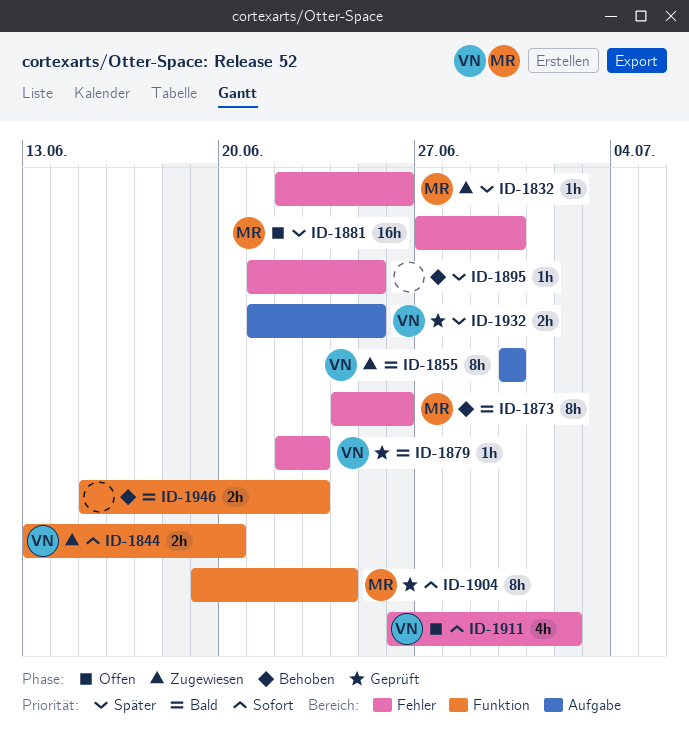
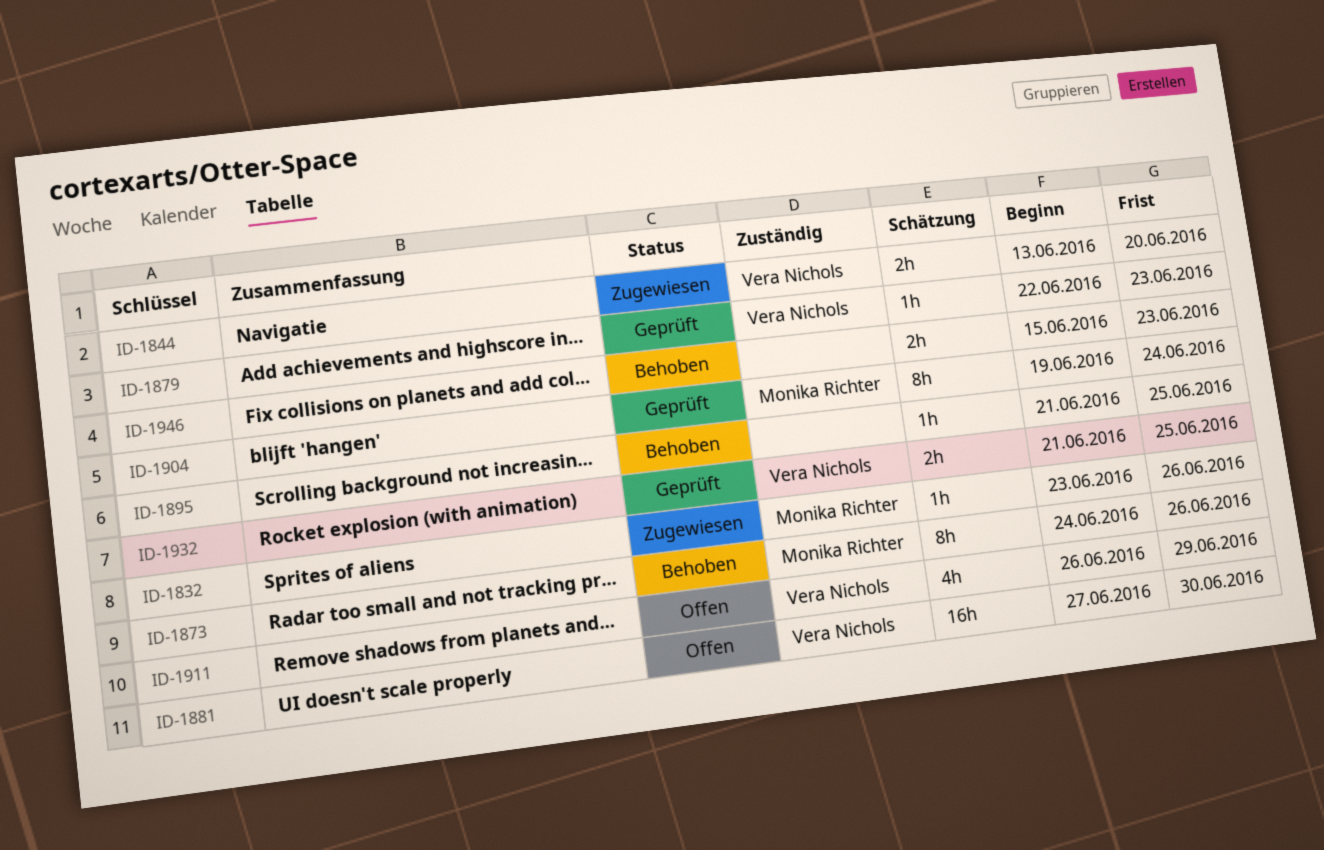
ID-1832, start: Jun 22 -> Jun 23
ID-1855: present -> none
ID-1881, owner: Monika Richter -> Vera Nichols
ID-1911, due: Jul 2 -> Jun 29

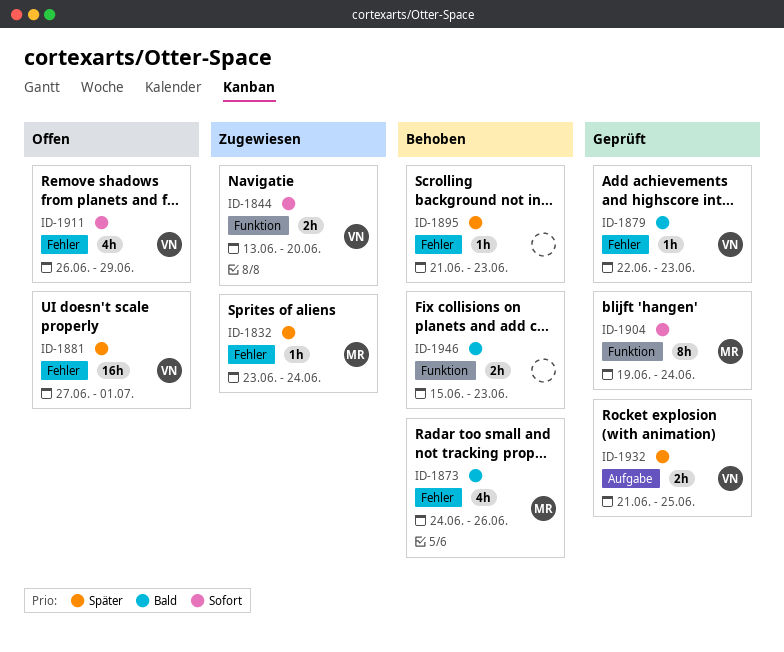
ID-1832, due: Jun 26 -> Jun 24
ID-1873, estimate: 8h -> 4h
ID-1881, due: Jun 30 -> Jul 1
ID-1895, due: Jun 25 -> Jun 23

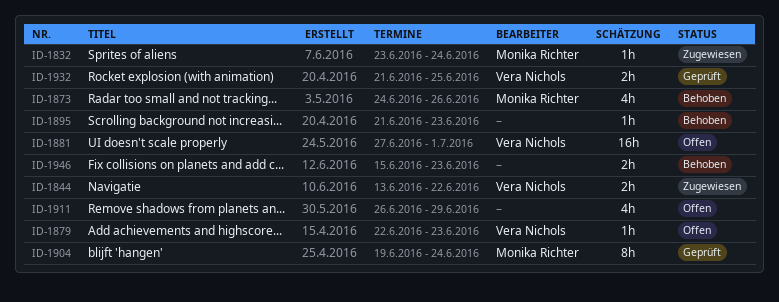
ID-1844, due: Jun 20 -> Jun 22
ID-1879, status: Geprüft -> Offen
ID-1911, owner: Vera Nichols -> none

